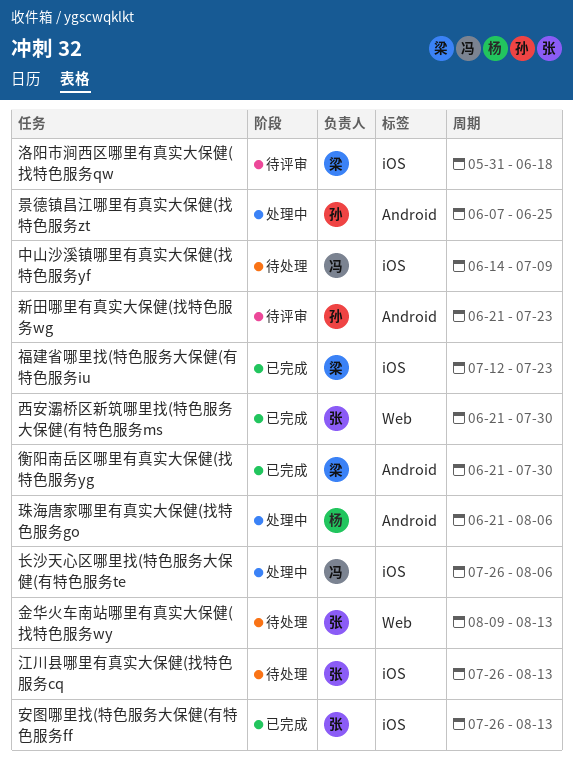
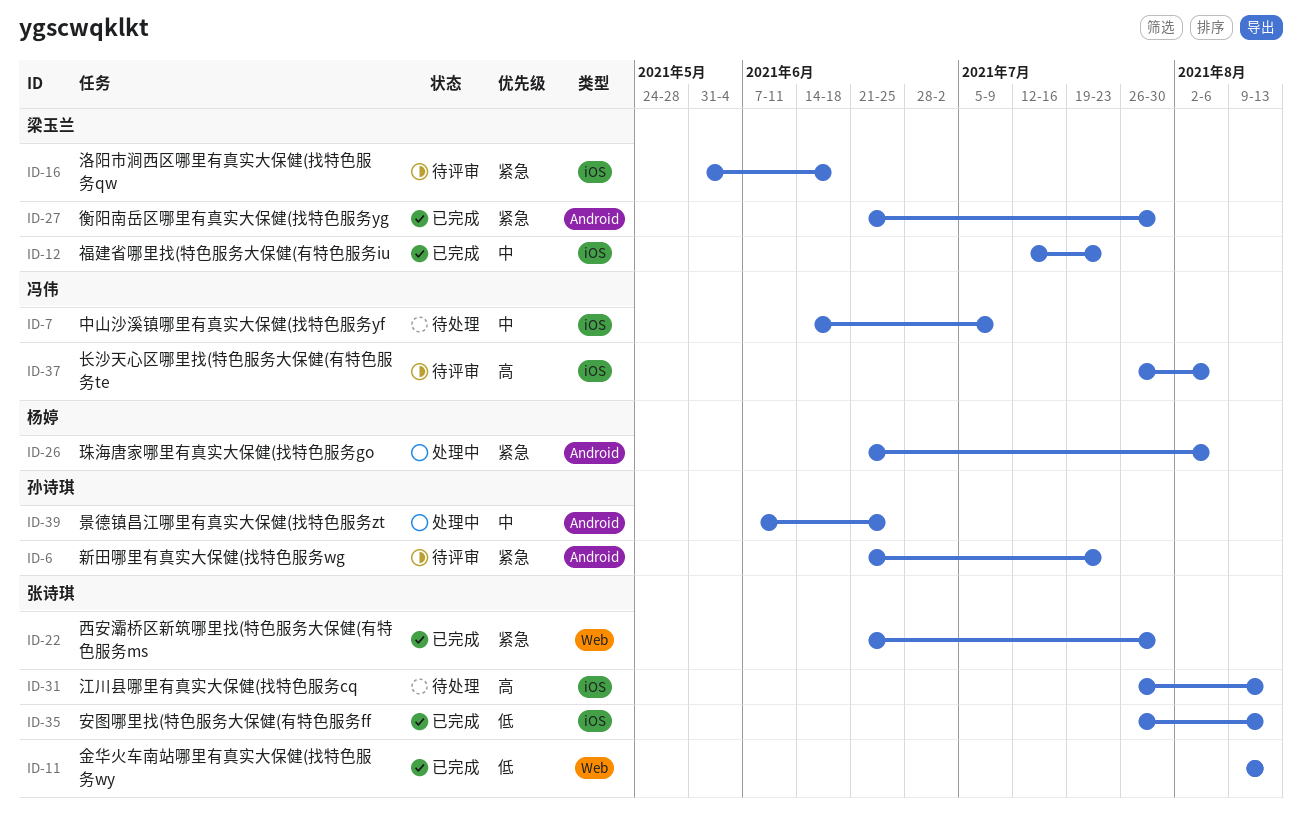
金华火车南站哪里有真实大保健(找特色服务wy, status: 待处理 -> 已完成
长沙天心区哪里找(特色服务大保健(有特色服务te, status: 处理中 -> 待评审

